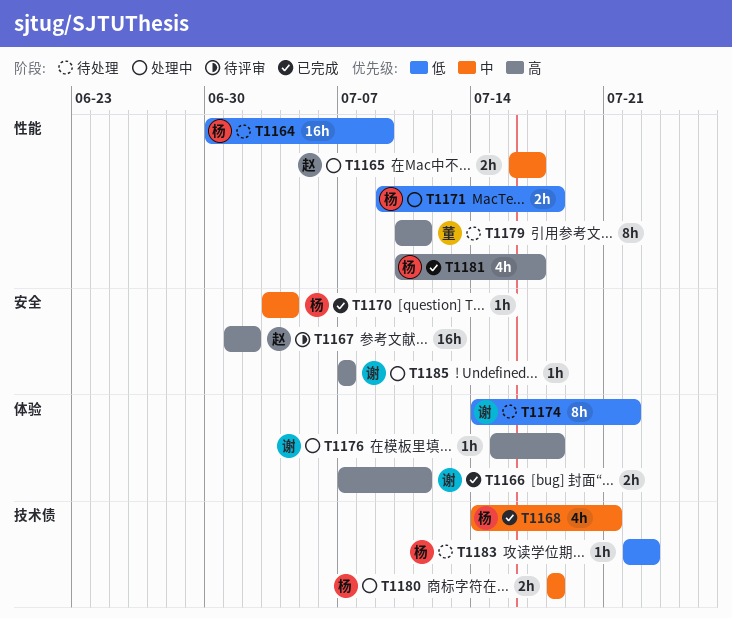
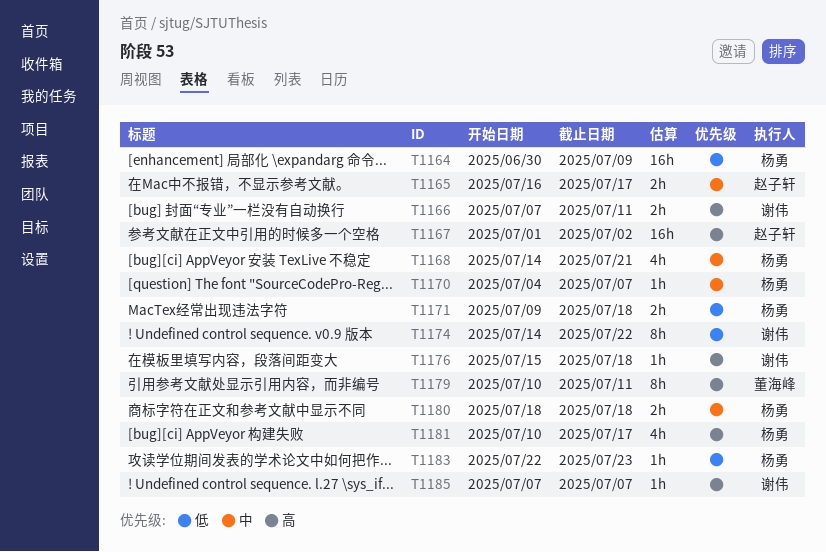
T1170, start: Jul 3 -> Jul 4
T1170, due: Jul 4 -> Jul 7

